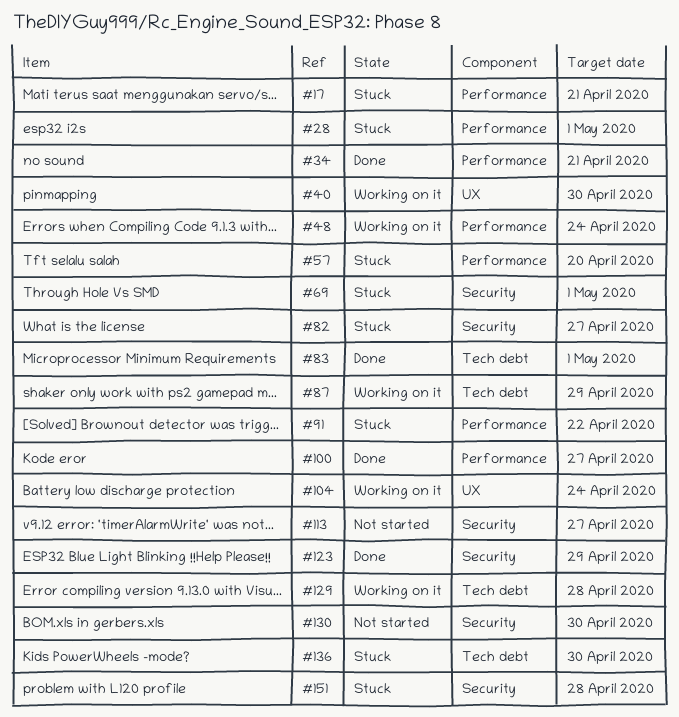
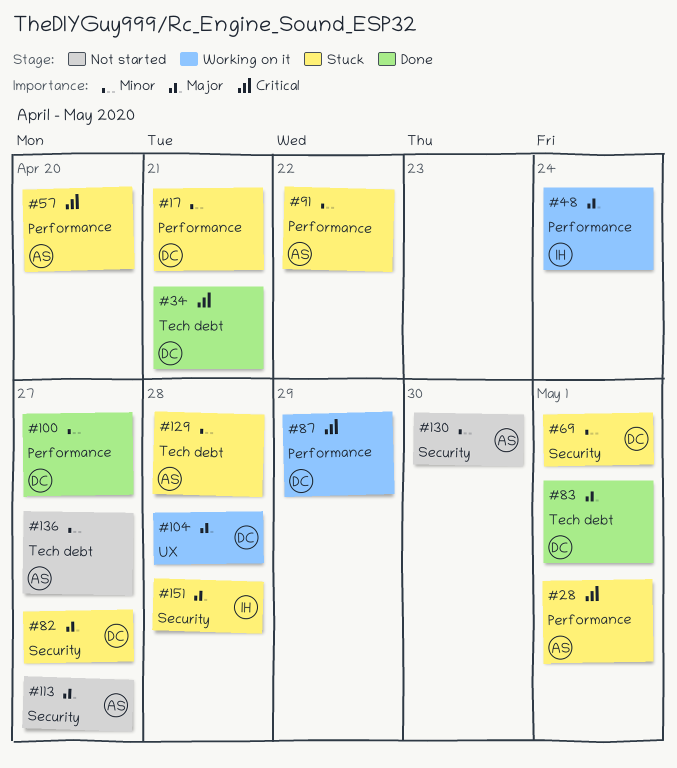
#34, label: Performance -> Tech debt
#40: present -> none
#87, label: Tech debt -> Performance
#104, due: Apr 24 -> Apr 28
#123: present -> none
#129, status: Working on it -> Stuck
#136, status: Stuck -> Not started
#136, due: Apr 30 -> Apr 27

